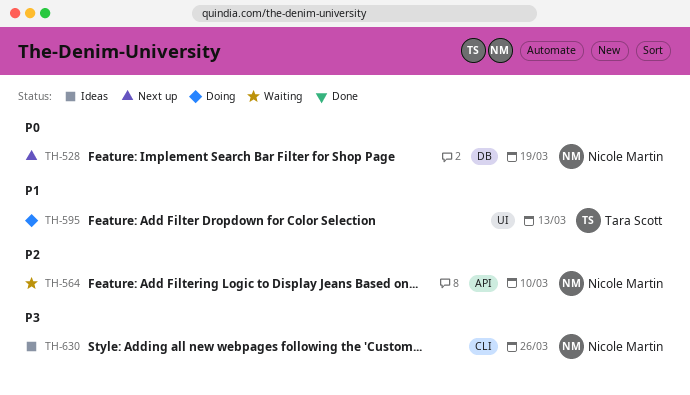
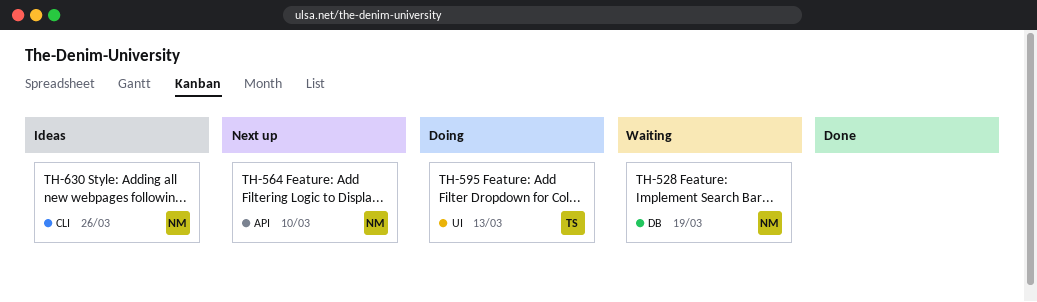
TH-528, status: Next up -> Waiting
TH-564, status: Waiting -> Next up

